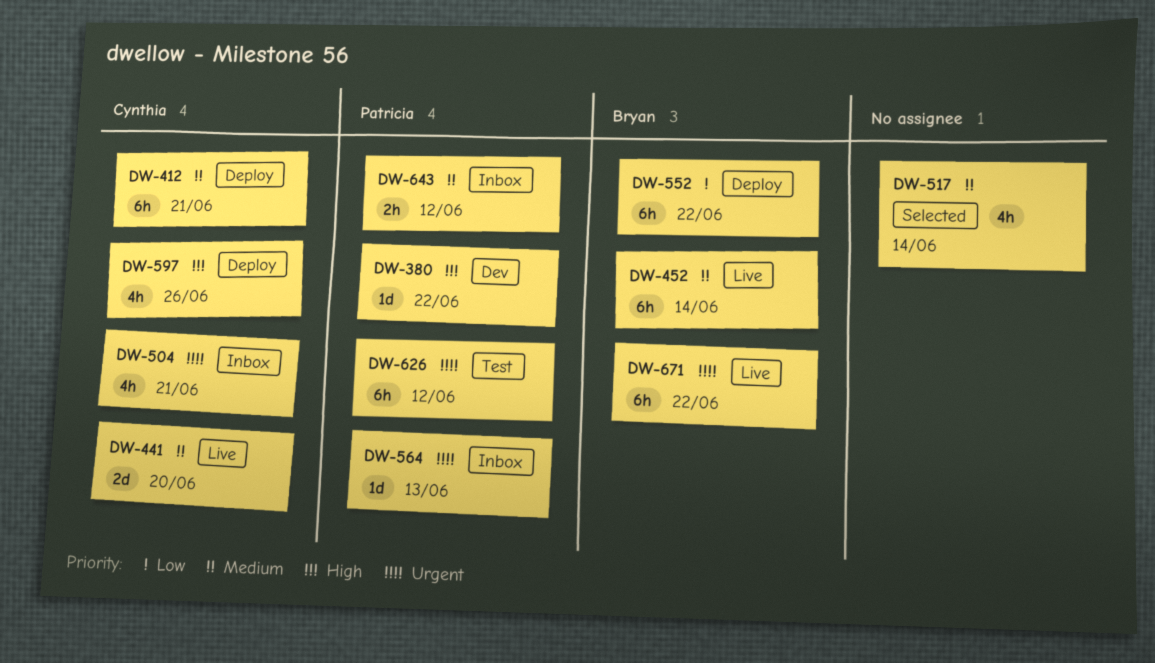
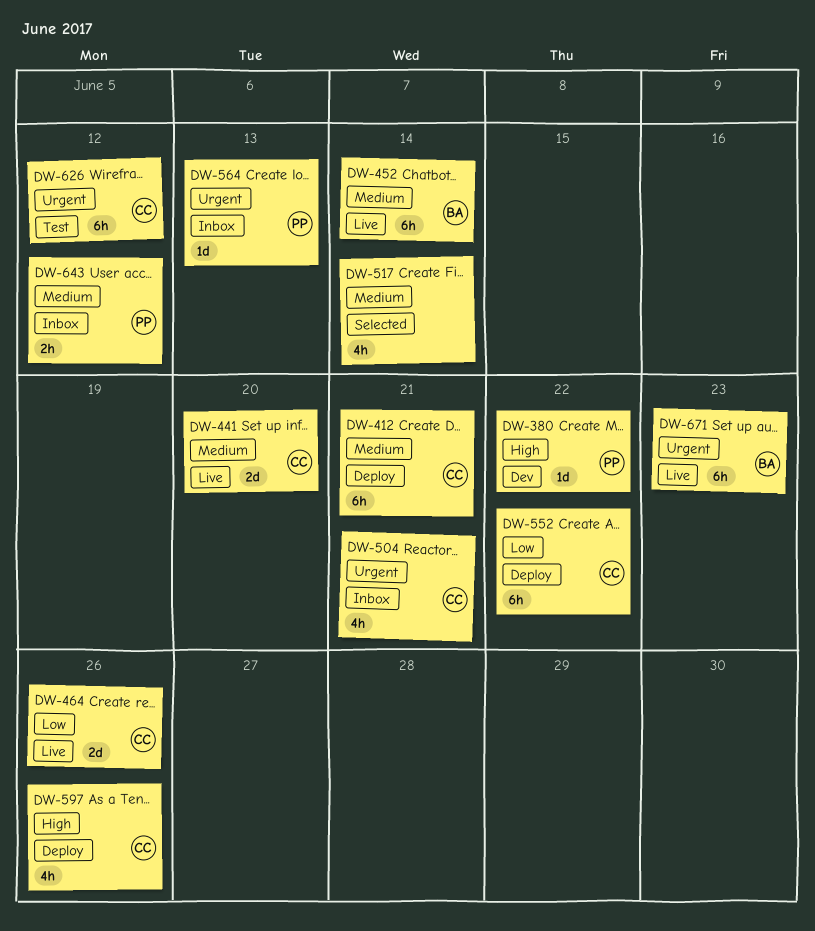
DW-464: none -> present
DW-552, owner: Bryan -> Cynthia
DW-626, owner: Patricia -> Cynthia
DW-671, due: Jun 22 -> Jun 23

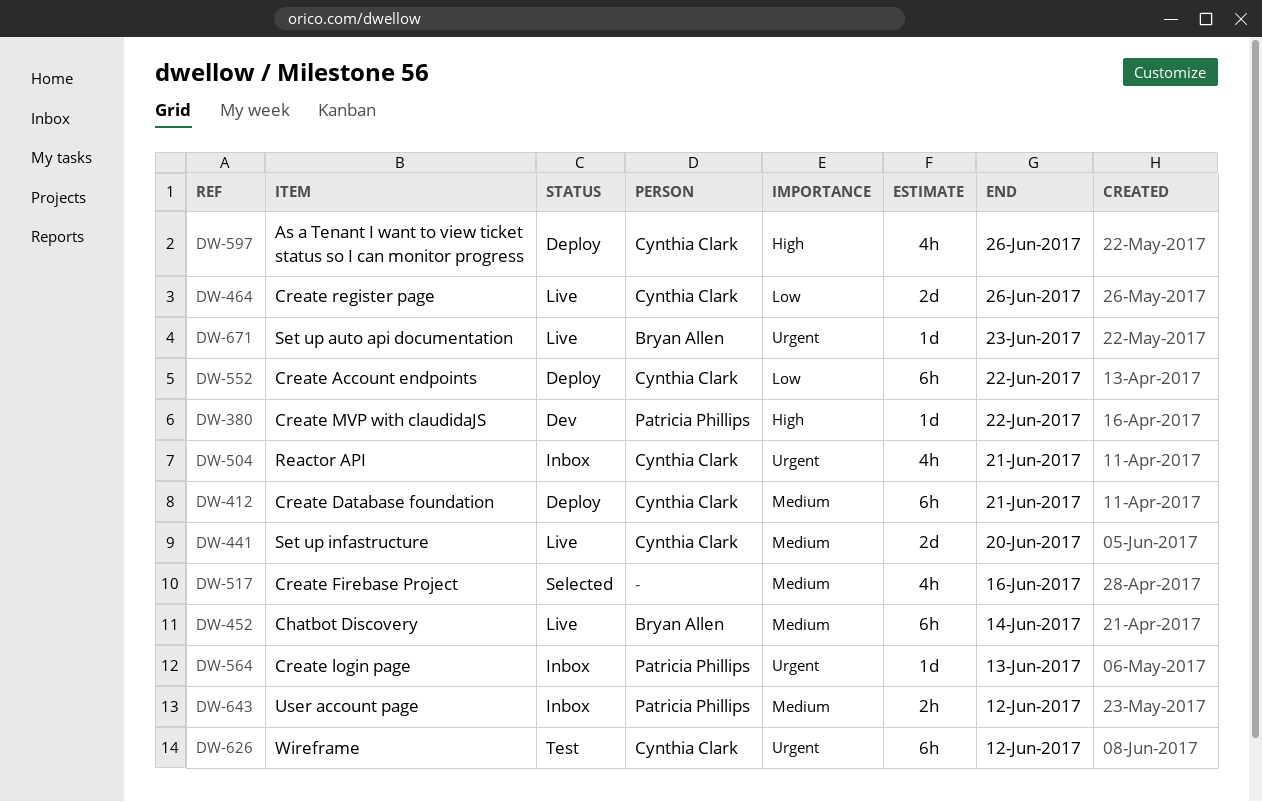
DW-517, due: Jun 14 -> Jun 16
DW-671, estimate: 6h -> 1d

